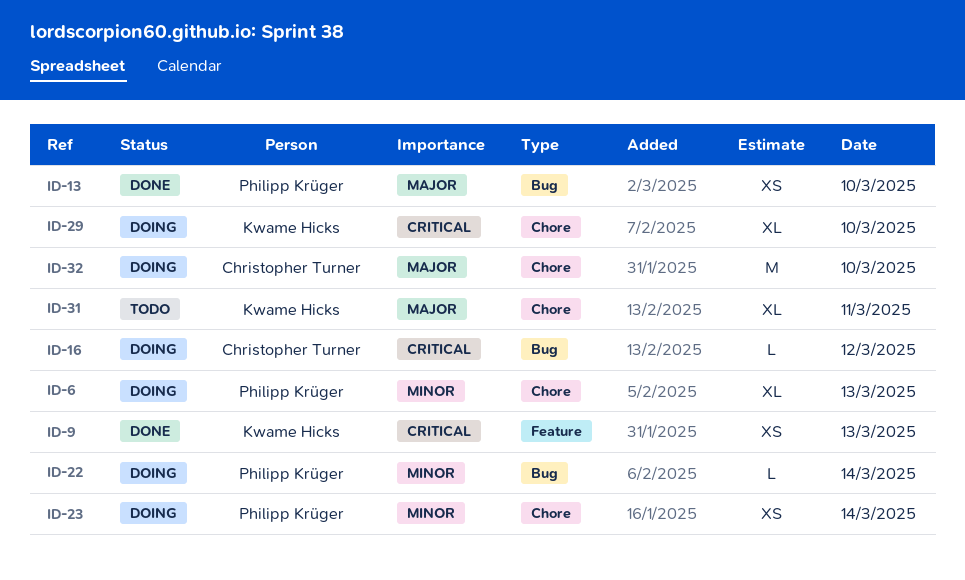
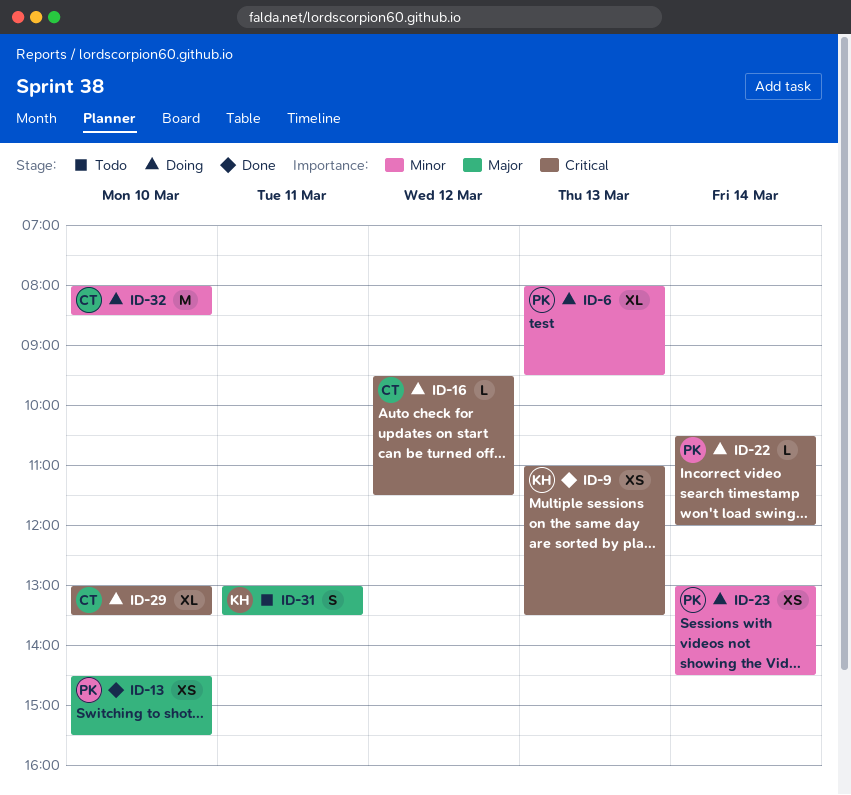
ID-22, priority: Minor -> Critical
ID-29, owner: Kwame Hicks -> Christopher Turner
ID-31, estimate: XL -> S
ID-32, priority: Major -> Minor

